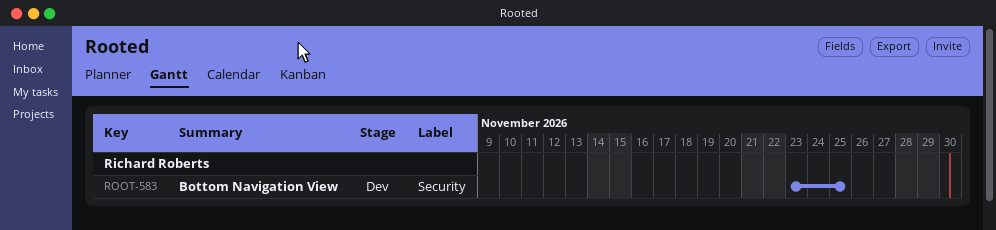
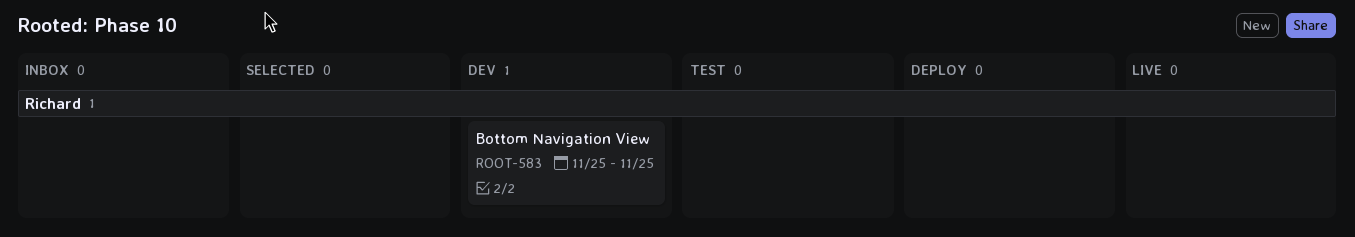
ROOT-583, start: Nov 23 -> Nov 25

